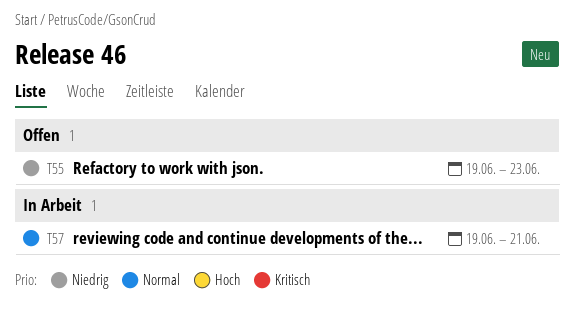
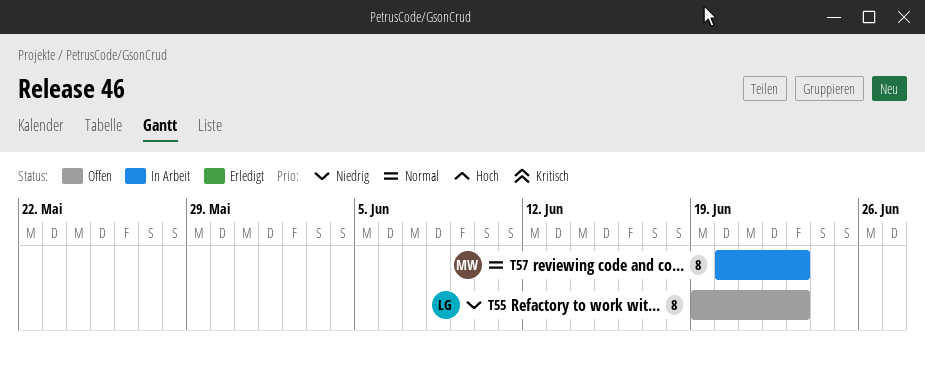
T57, start: Jun 19 -> Jun 20
T57, due: Jun 21 -> Jun 23

